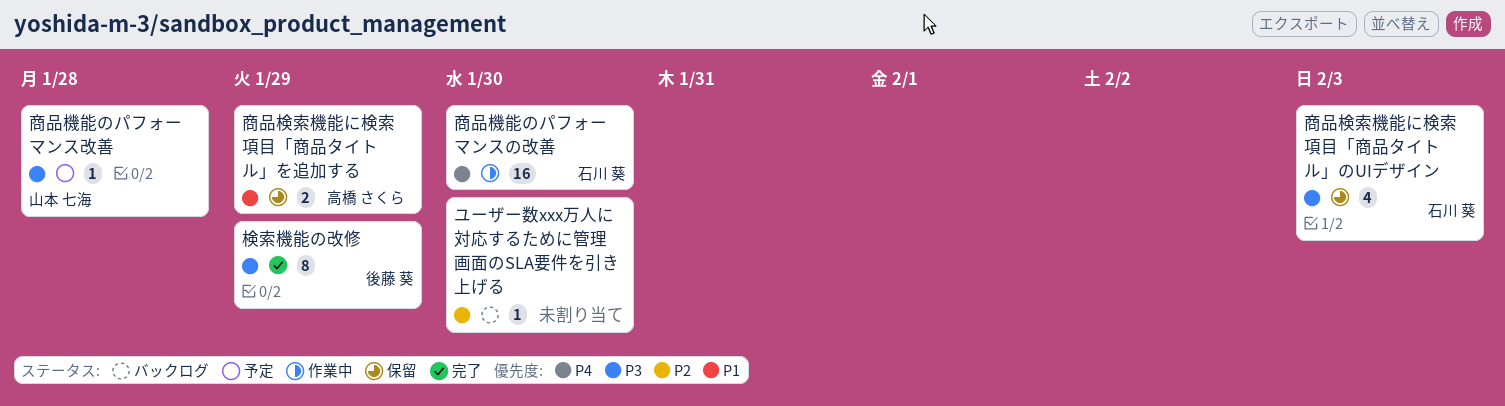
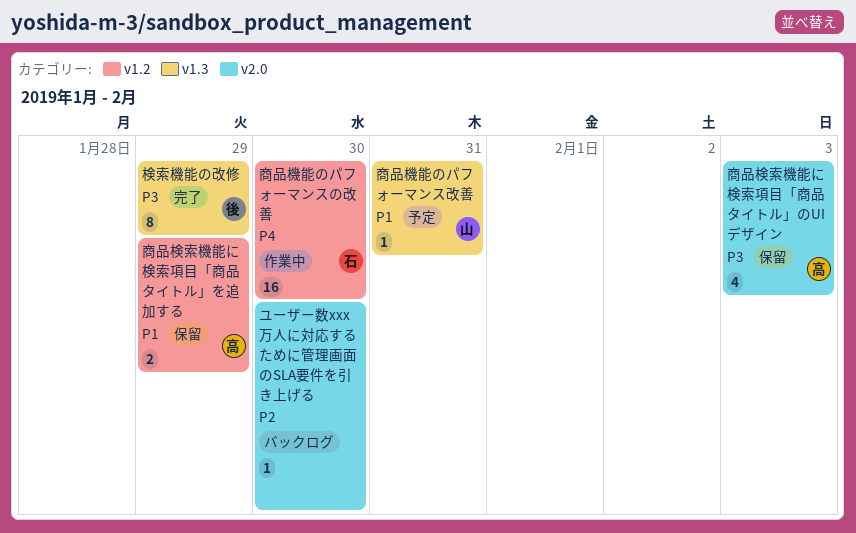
商品検索機能に検索項目「商品タイトル」のUIデザイン, owner: 石川 葵 -> 高橋 さくら
商品機能のパフォーマンス改善, priority: P3 -> P1
商品機能のパフォーマンス改善, due: Jan 28 -> Jan 31

